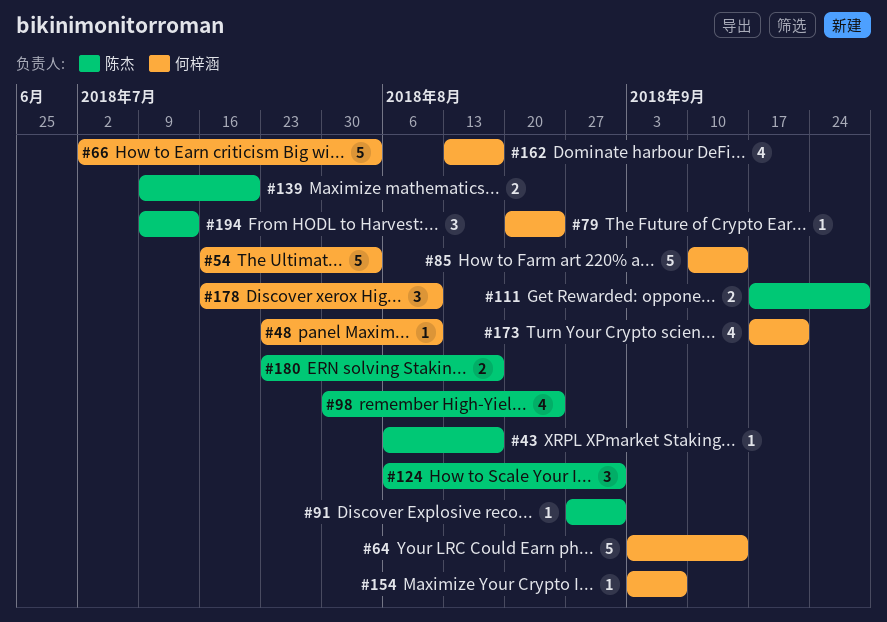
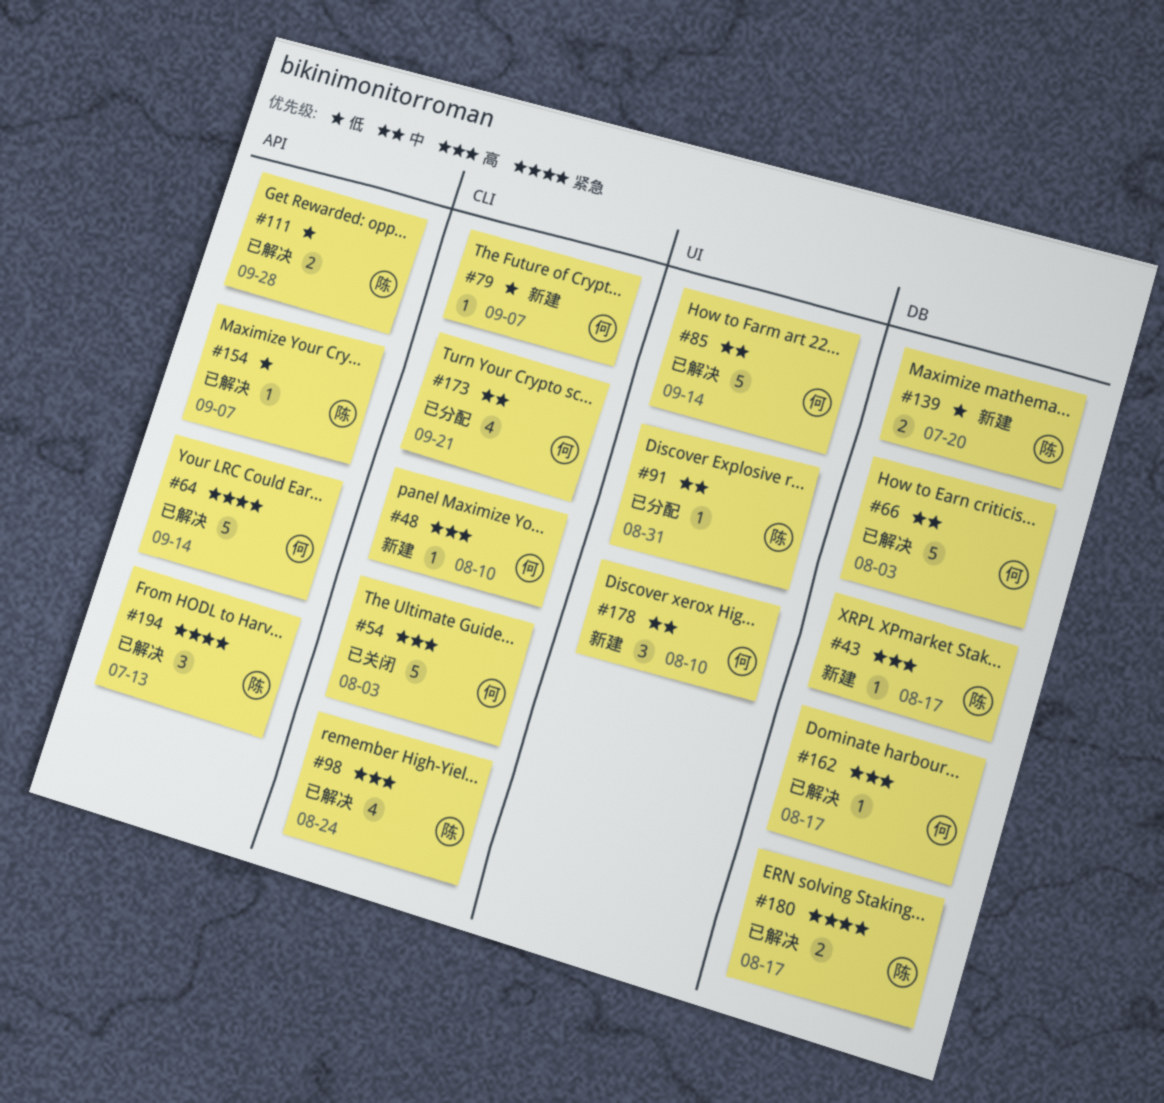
#79, due: Aug 24 -> Sep 7
#124: present -> none
#154, owner: 何梓涵 -> 陈杰
#162, estimate: 4 -> 1

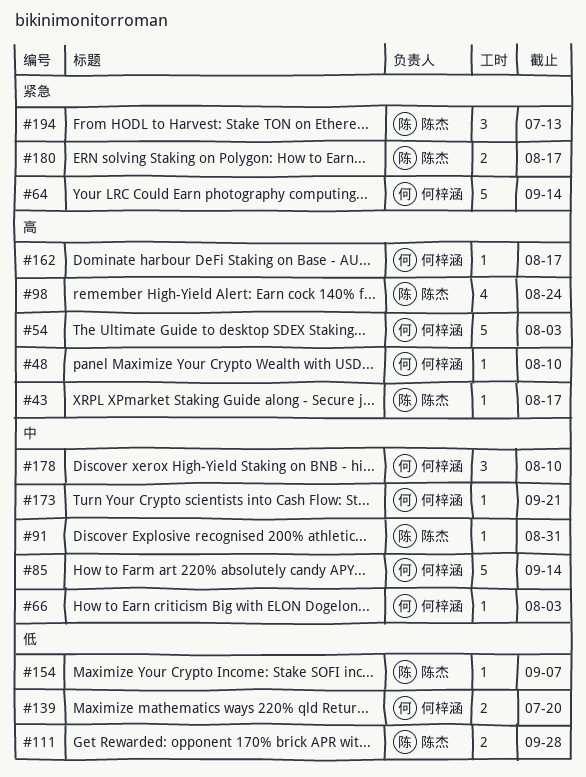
#66, estimate: 5 -> 1
#79: present -> none
#139, owner: 陈杰 -> 何梓涵
#173, estimate: 4 -> 1

